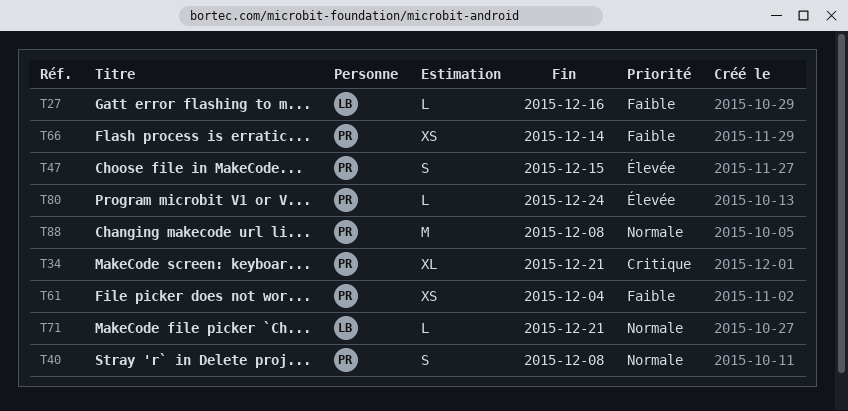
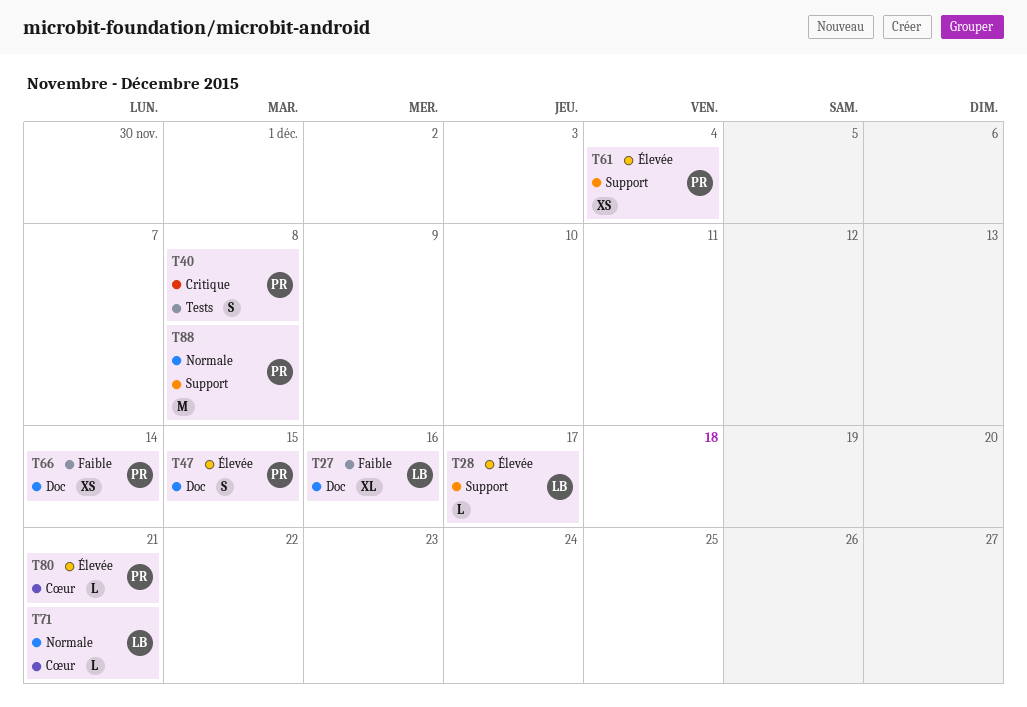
T27, estimate: L -> XL
T28: none -> present
T34: present -> none
T40, priority: Normale -> Critique
T61, priority: Faible -> Élevée
T80, due: Dec 24 -> Dec 21

